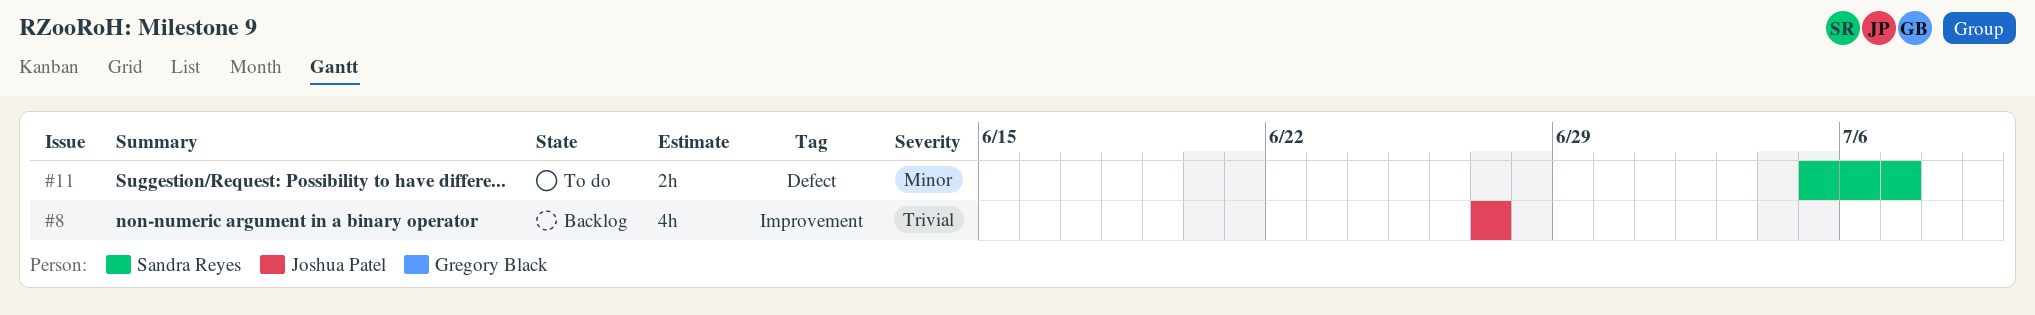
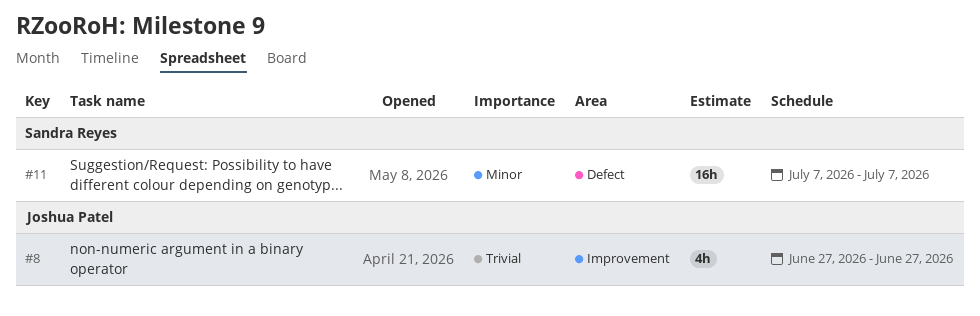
#11, estimate: 2h -> 16h
#11, start: Jul 5 -> Jul 7

